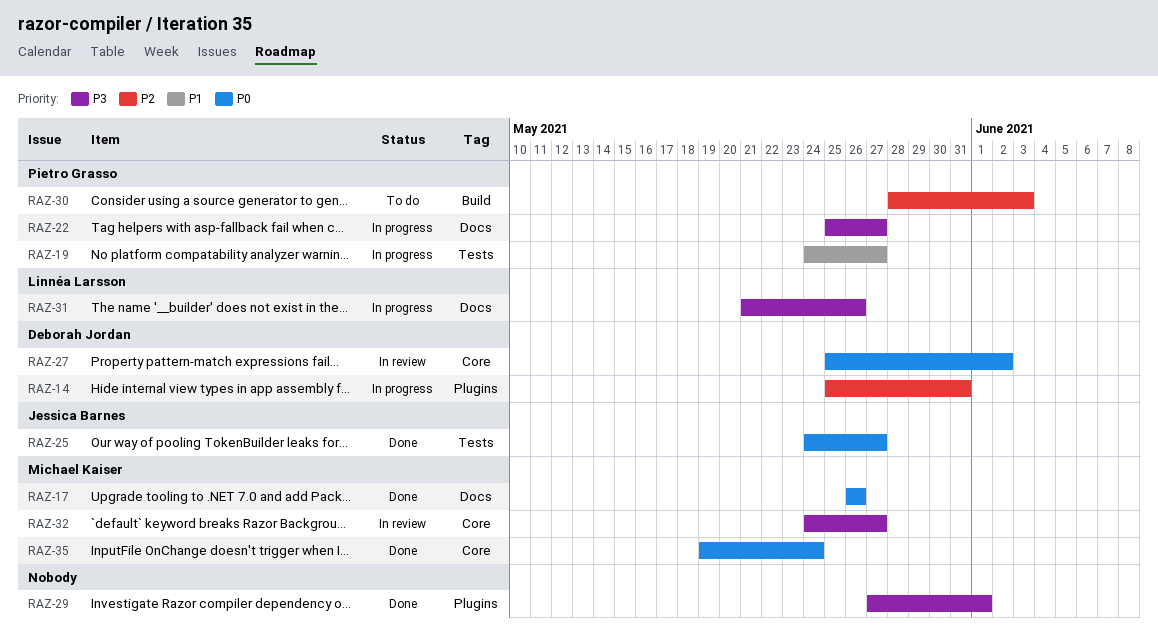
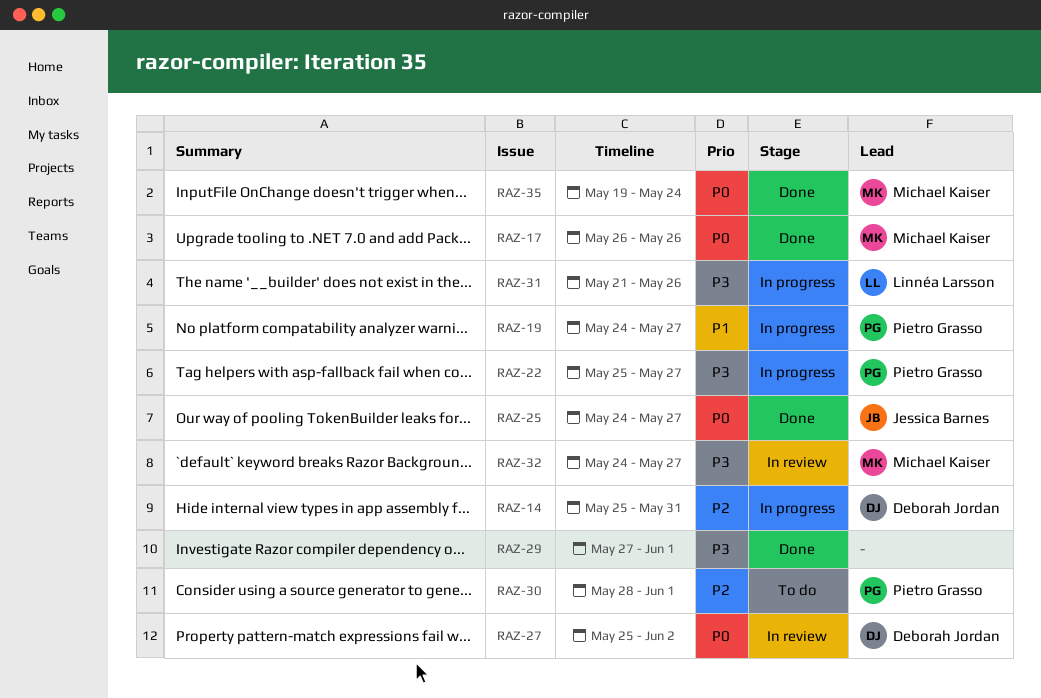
RAZ-30, due: Jun 3 -> Jun 1

